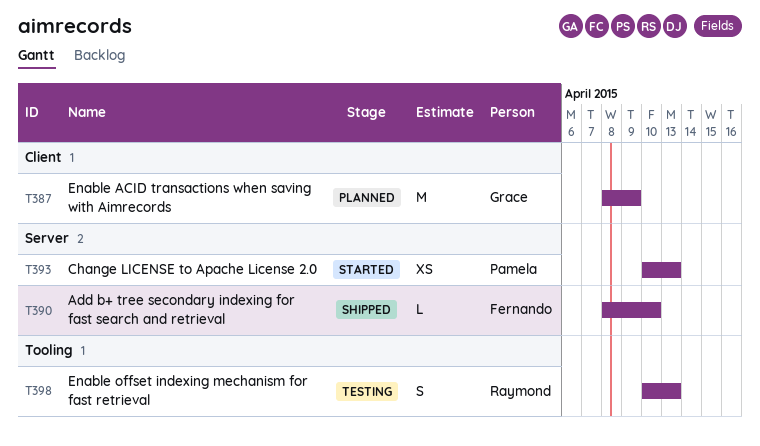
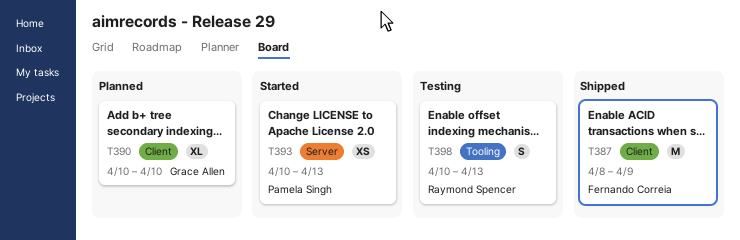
T387, status: Planned -> Shipped
T387, owner: Grace Allen -> Fernando Correia
T390, status: Shipped -> Planned
T390, owner: Fernando Correia -> Grace Allen
T390, label: Server -> Client
T390, estimate: L -> XL
T390, start: Apr 8 -> Apr 10

